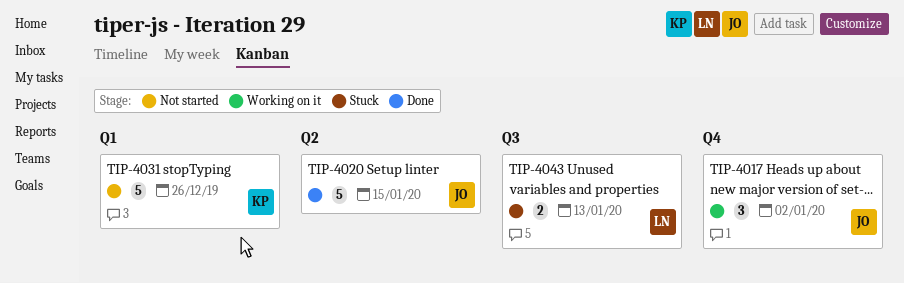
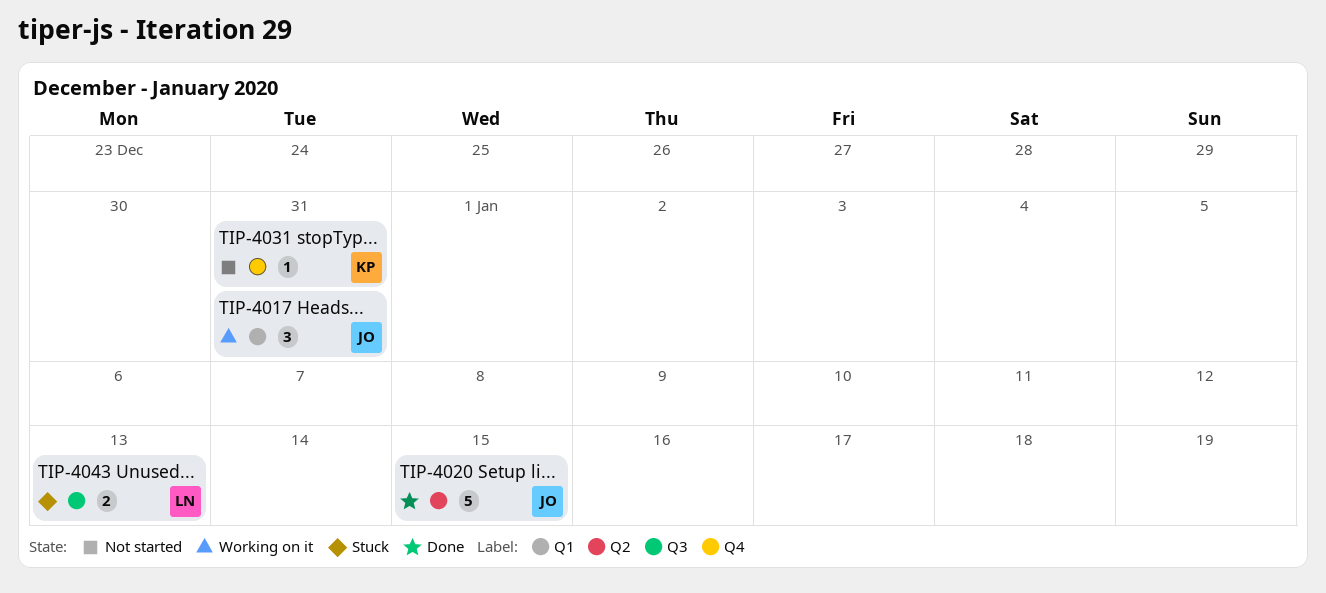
TIP-4017, label: Q4 -> Q1
TIP-4017, due: Jan 2 -> Dec 31
TIP-4031, label: Q1 -> Q4
TIP-4031, estimate: 5 -> 1
TIP-4031, due: Dec 26 -> Dec 31

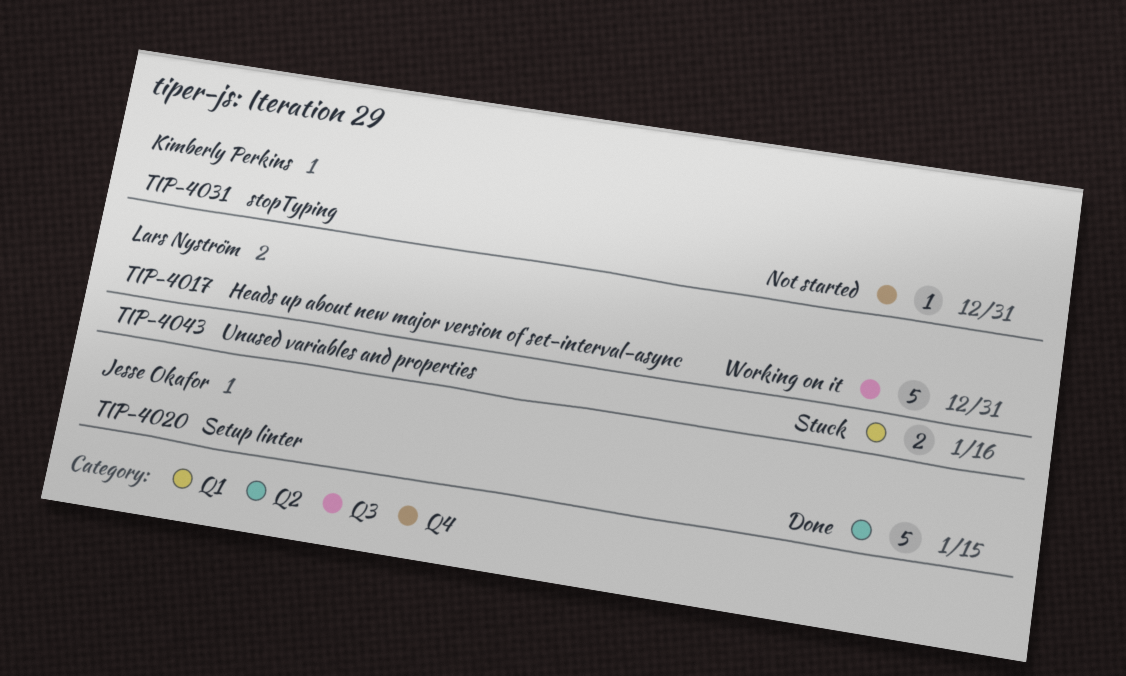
TIP-4017, owner: Jesse Okafor -> Lars Nyström
TIP-4017, label: Q1 -> Q3
TIP-4017, estimate: 3 -> 5
TIP-4043, label: Q3 -> Q1
TIP-4043, due: Jan 13 -> Jan 16

